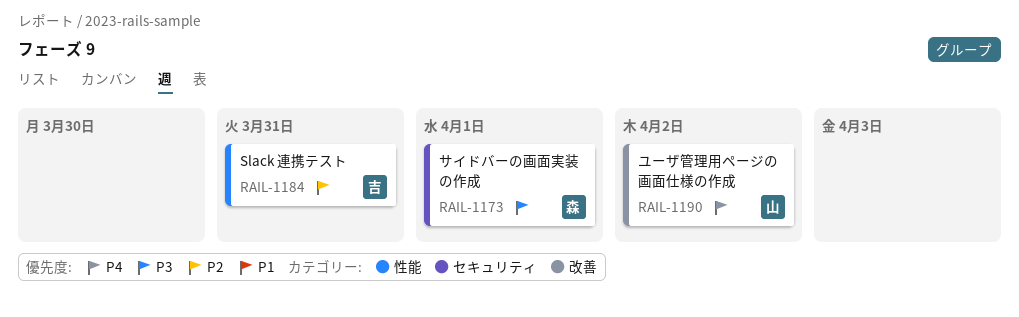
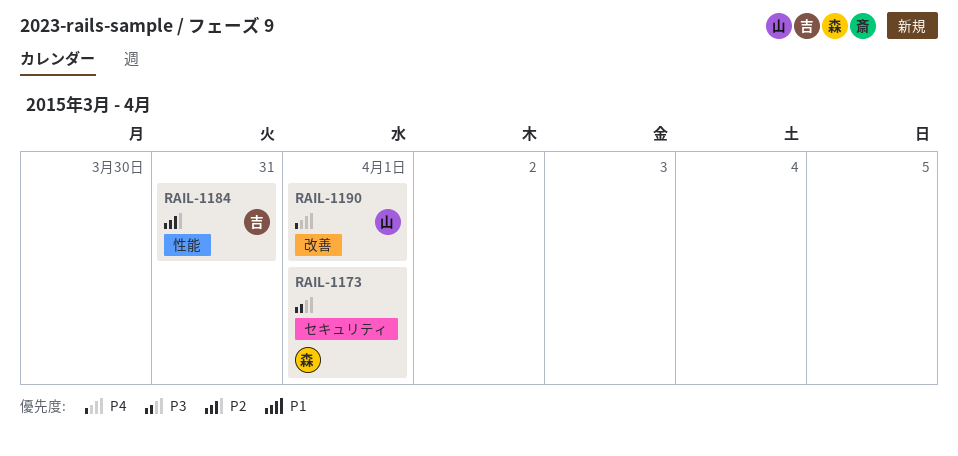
RAIL-1190, due: Apr 2 -> Apr 1

